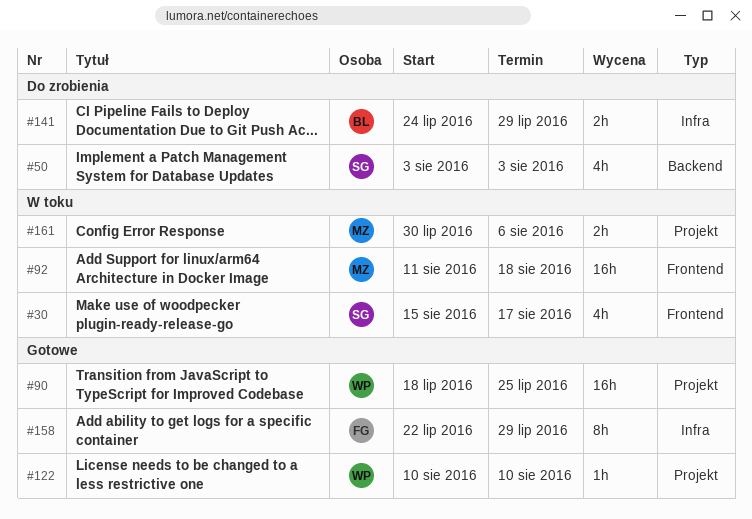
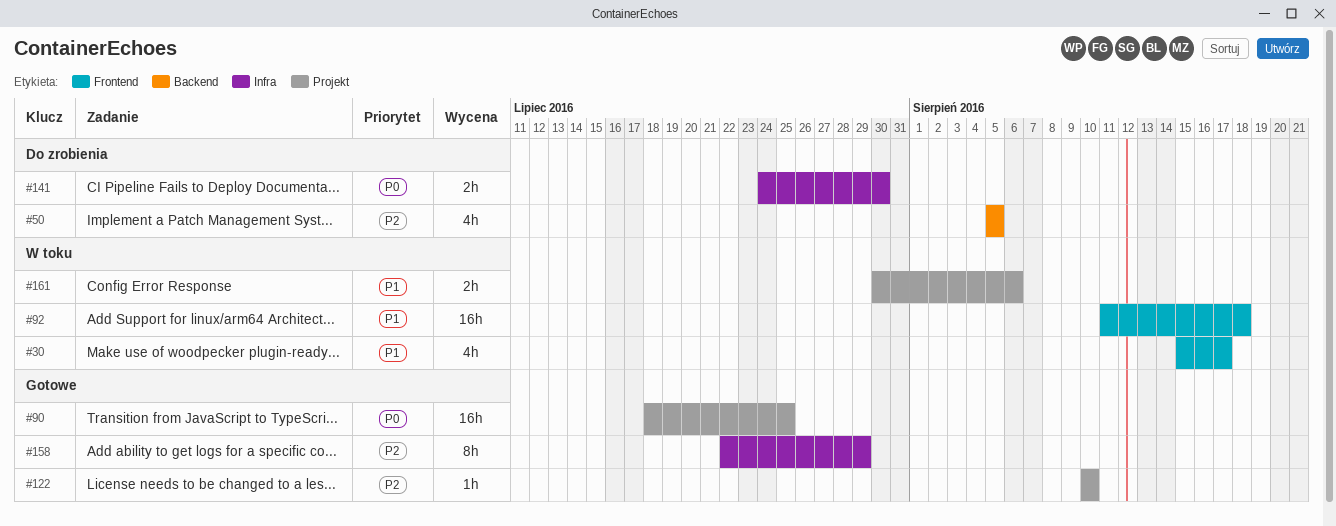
#50, start: Aug 3 -> Aug 5
#50, due: Aug 3 -> Aug 5
#141, due: Jul 29 -> Jul 30

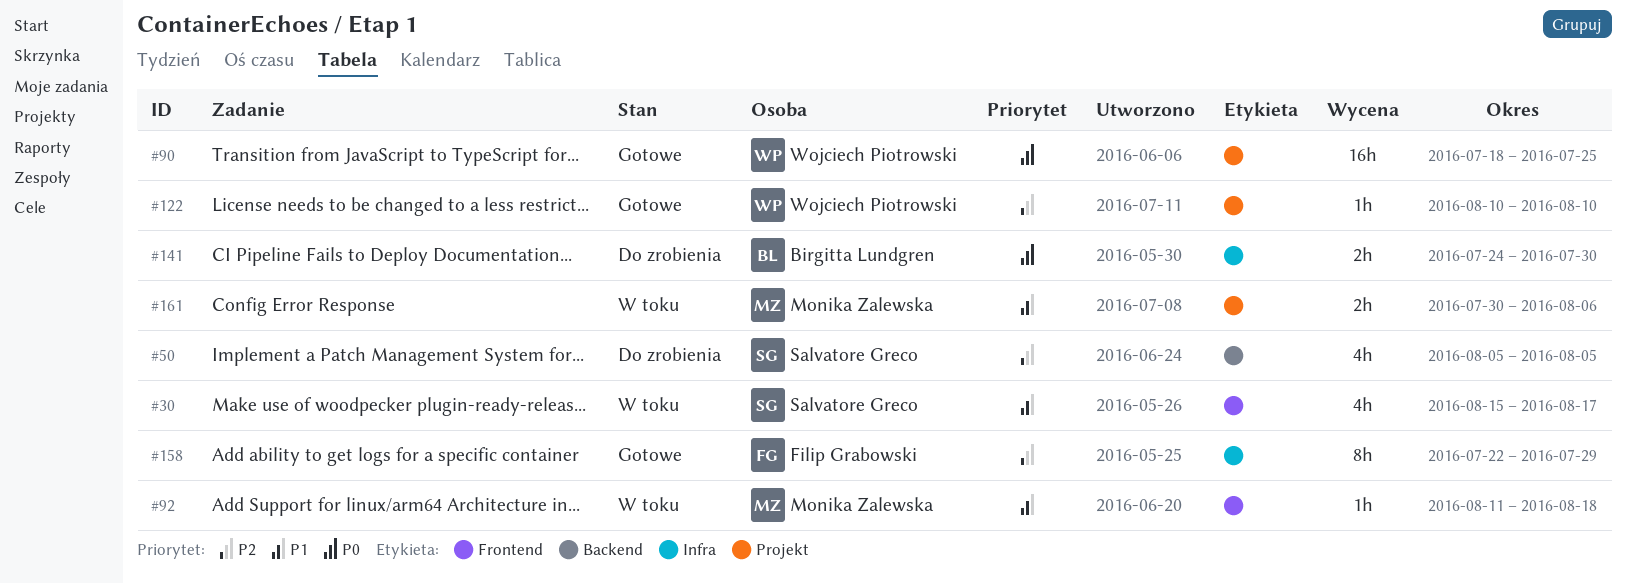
#92, estimate: 16h -> 1h

